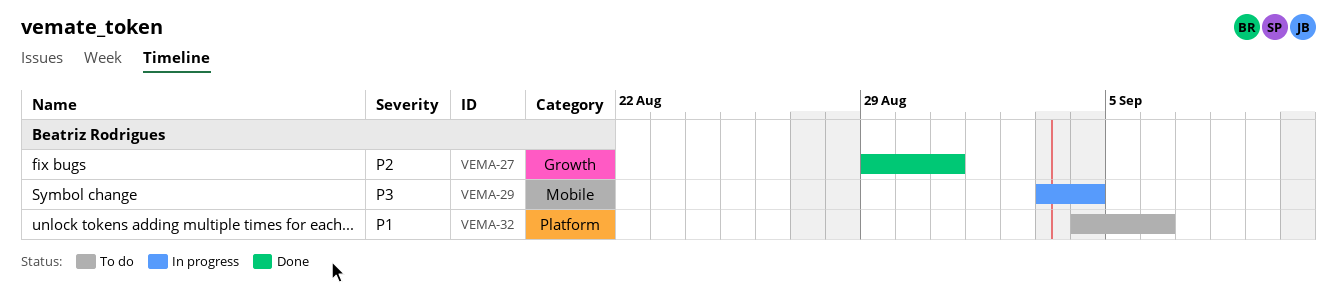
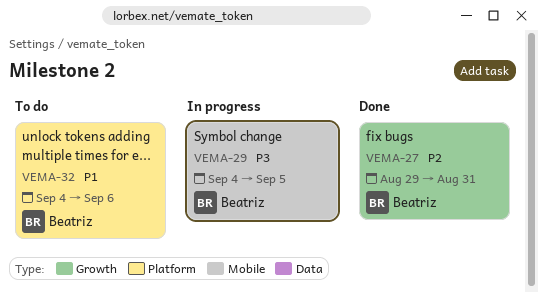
VEMA-29, start: Sep 3 -> Sep 4
VEMA-29, due: Sep 4 -> Sep 5

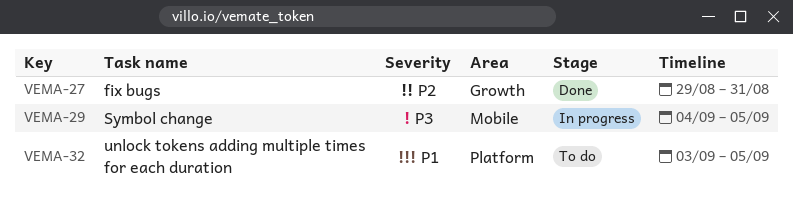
VEMA-32, start: Sep 4 -> Sep 3
VEMA-32, due: Sep 6 -> Sep 5

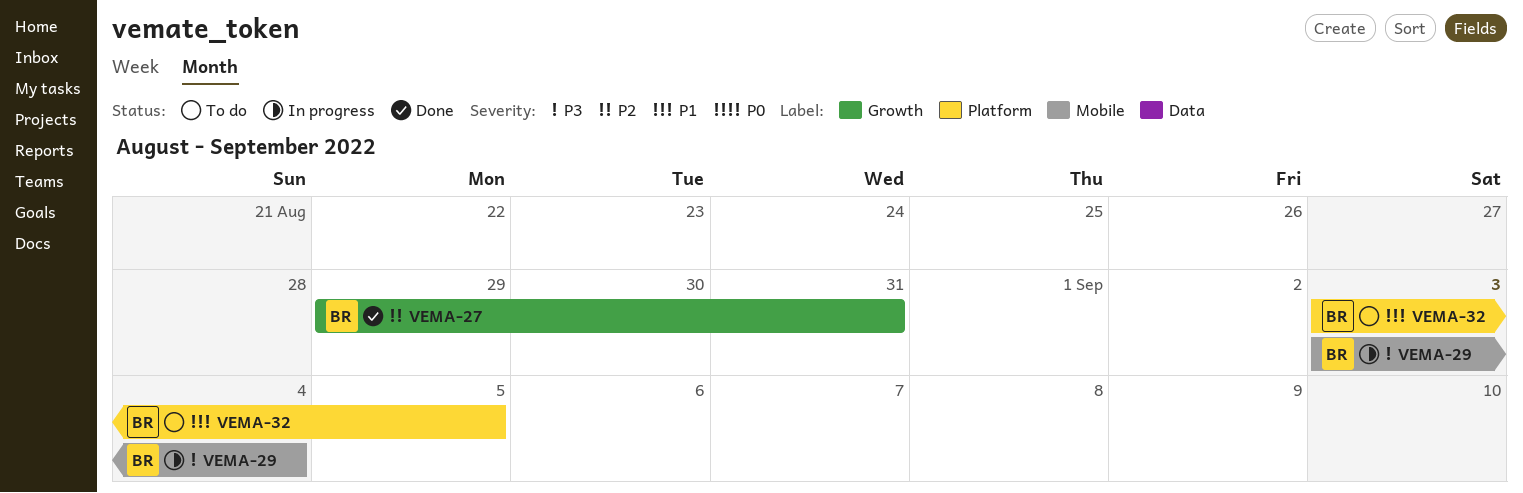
VEMA-29, start: Sep 4 -> Sep 3
VEMA-29, due: Sep 5 -> Sep 4

